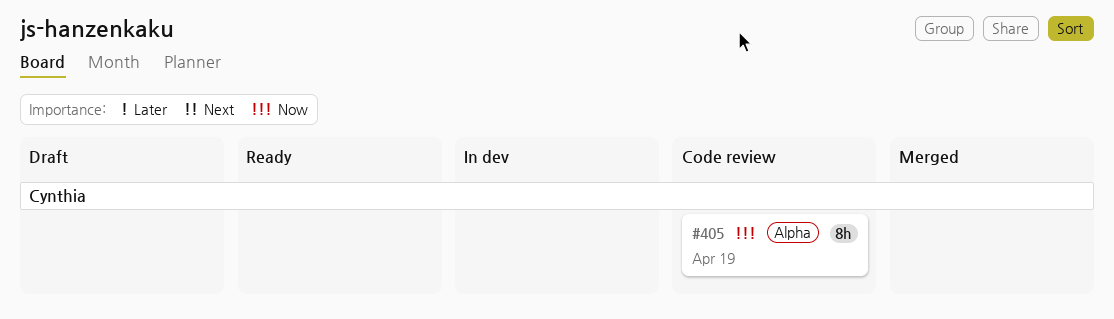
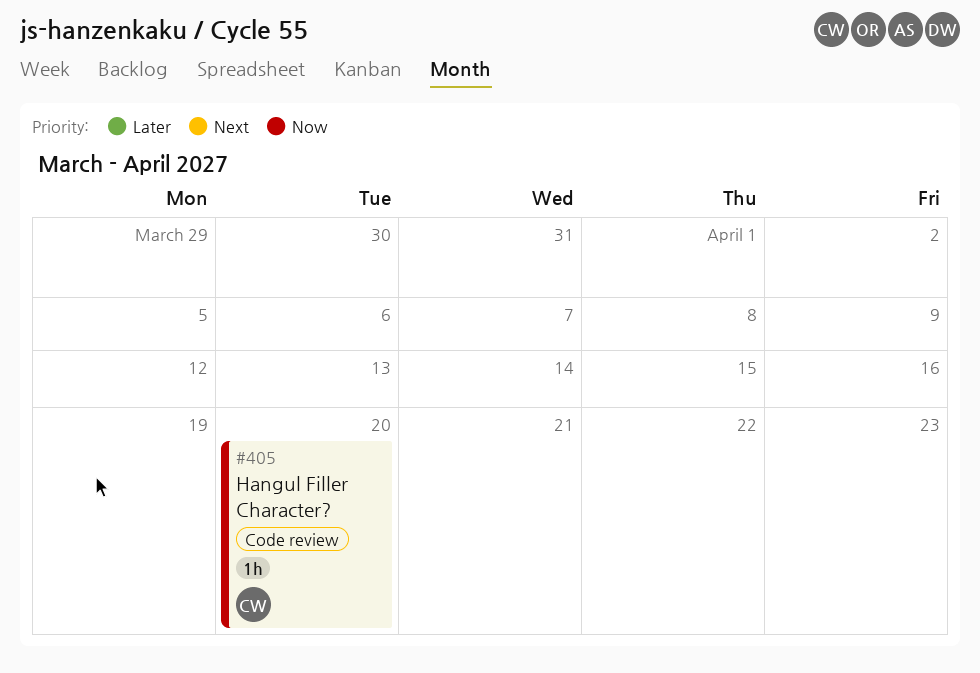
#405, estimate: 8h -> 1h
#405, due: Apr 19 -> Apr 20

